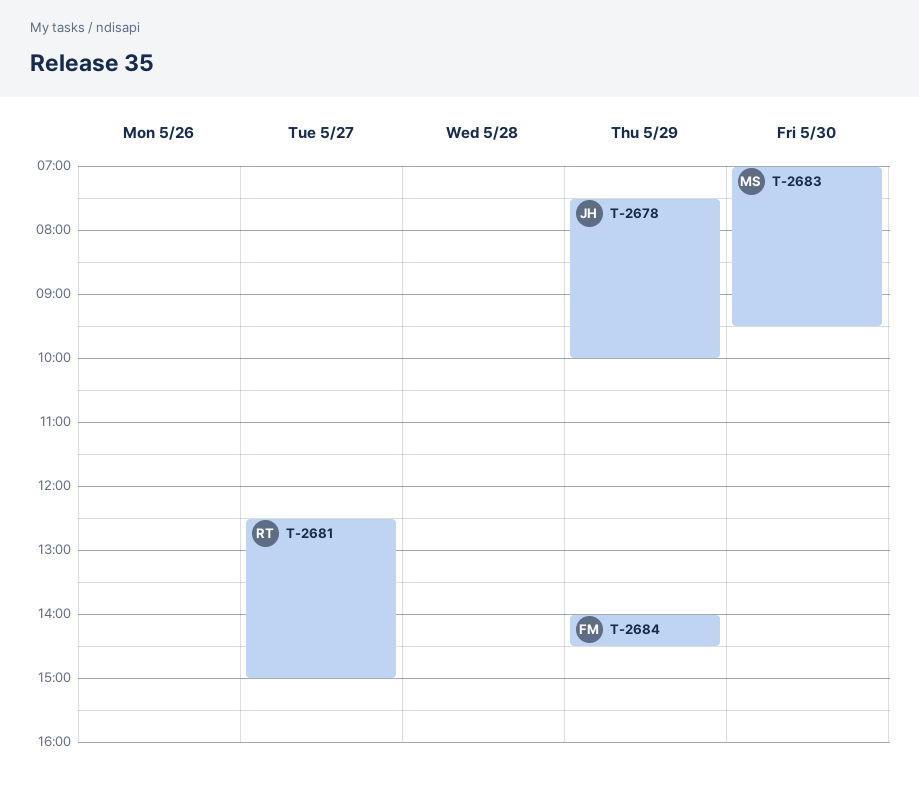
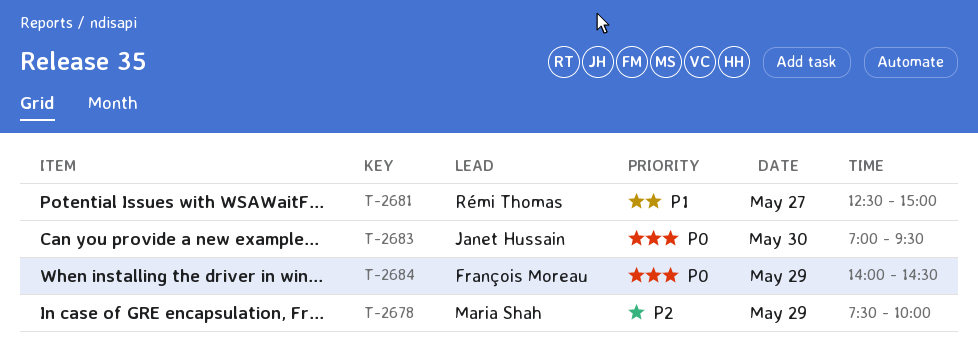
T-2678, owner: Janet Hussain -> Maria Shah
T-2683, owner: Maria Shah -> Janet Hussain

